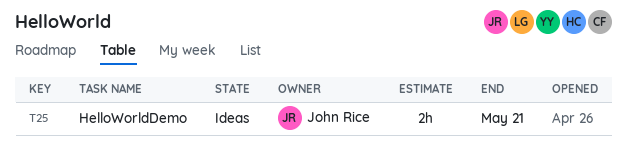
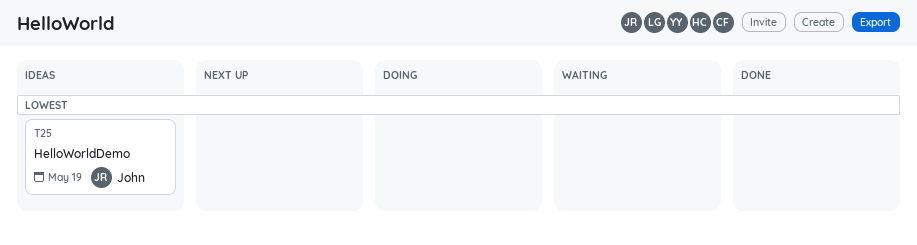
T25, due: May 21 -> May 19

